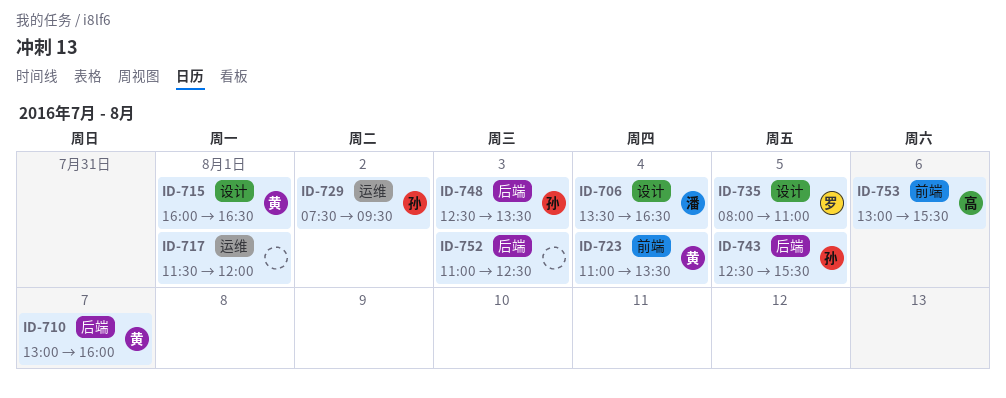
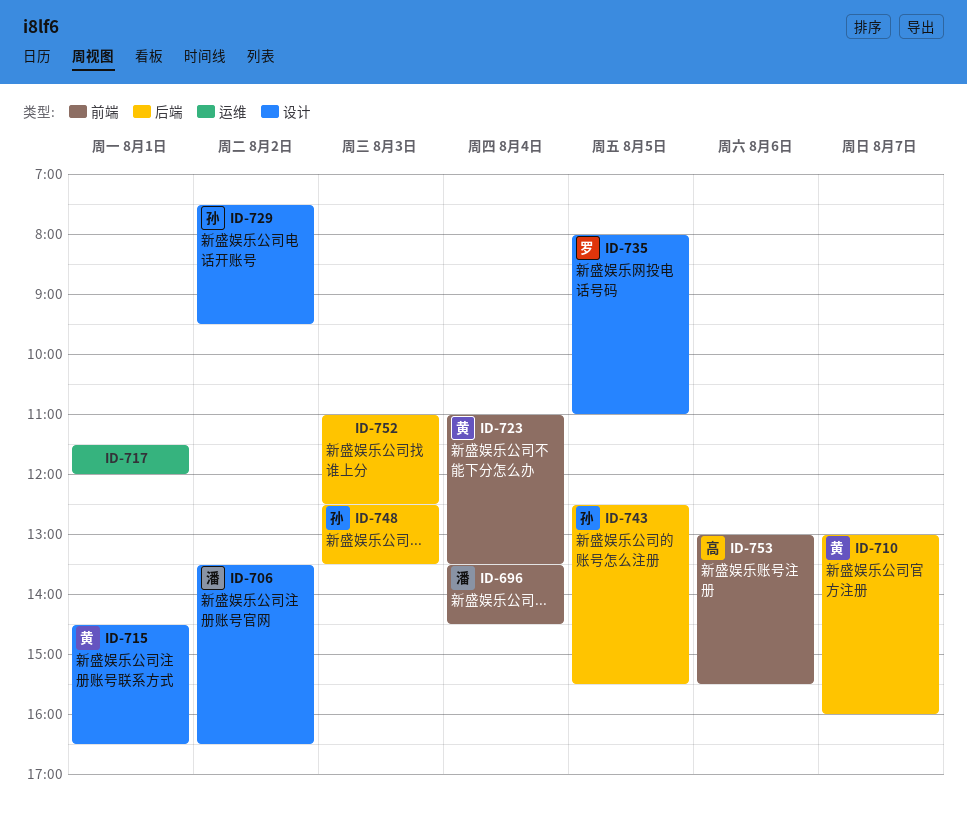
ID-696: none -> present
ID-706, day: Aug 4 -> Aug 2
ID-715, begins: 16:00 -> 14:30
ID-729, label: 运维 -> 设计

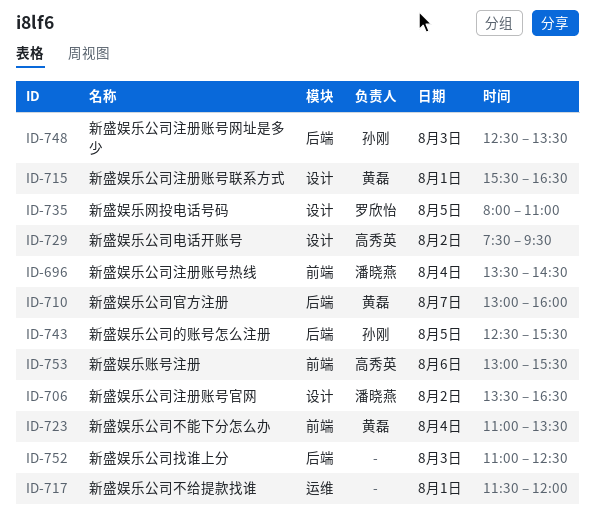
ID-715, begins: 14:30 -> 15:30
ID-729, owner: 孙刚 -> 高秀英

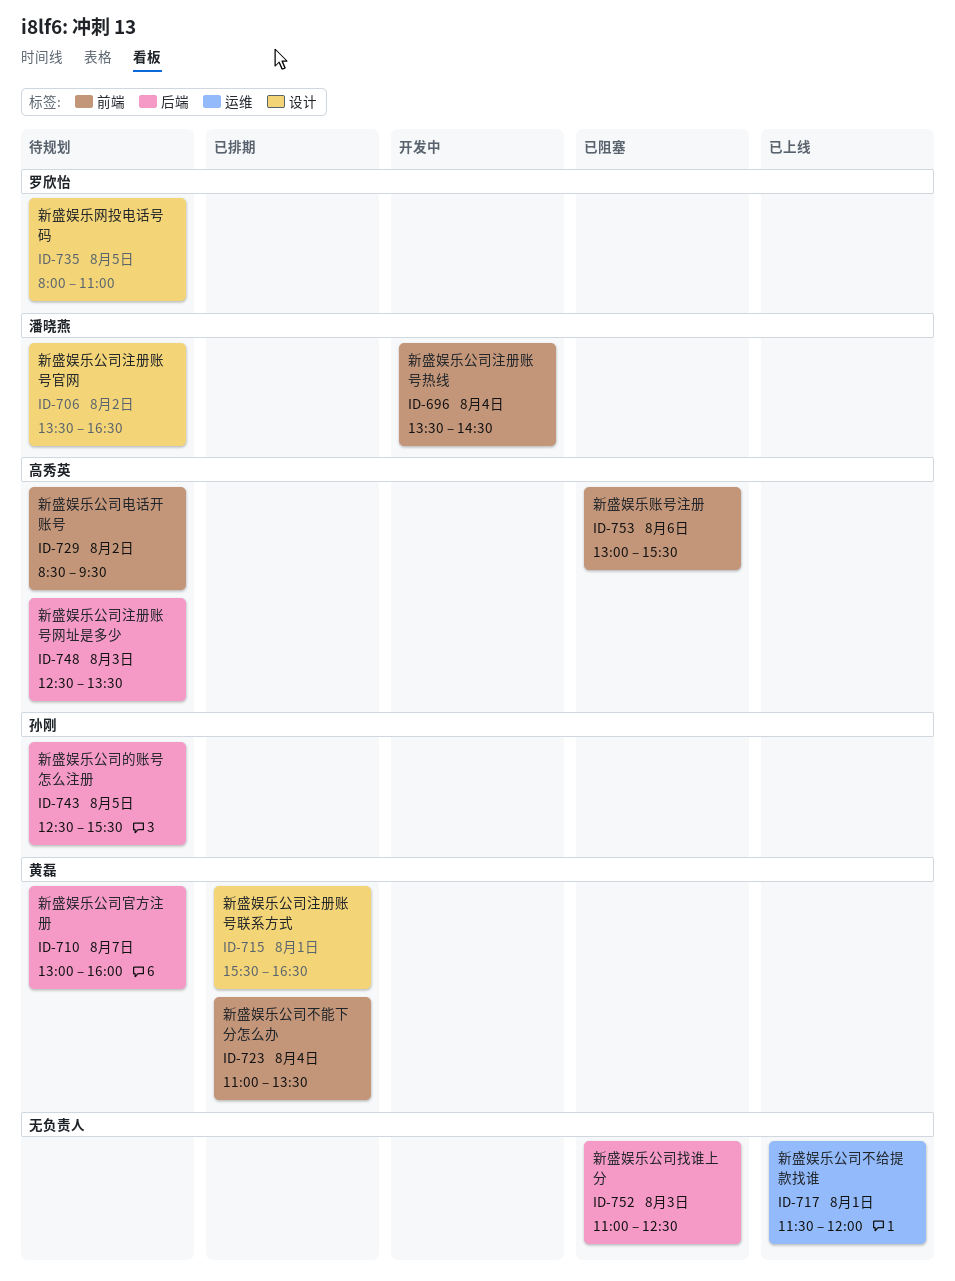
ID-729, label: 设计 -> 前端
ID-729, begins: 07:30 -> 08:30
ID-748, owner: 孙刚 -> 高秀英

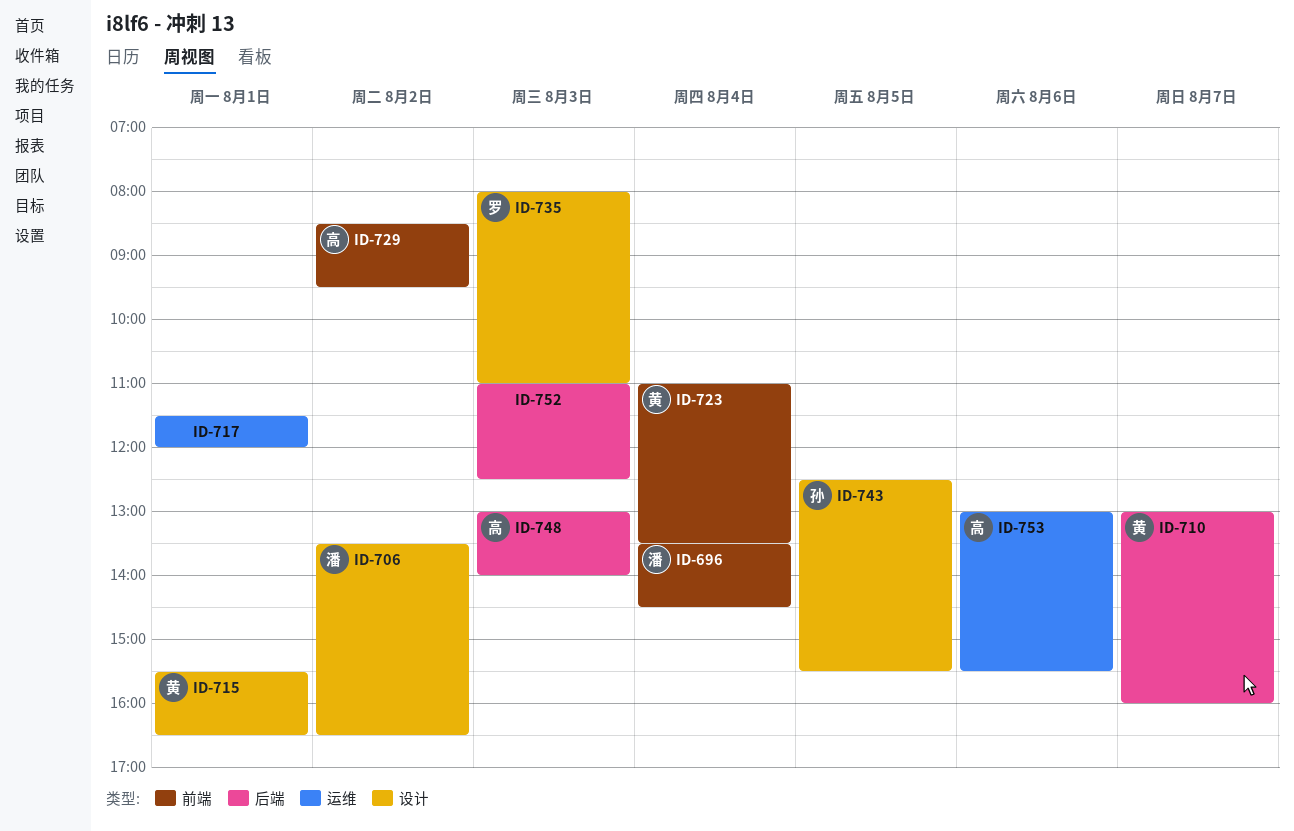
ID-735, day: Aug 5 -> Aug 3
ID-743, label: 后端 -> 设计
ID-748, begins: 12:30 -> 13:00
ID-748, ends: 13:30 -> 14:00
ID-753, label: 前端 -> 运维

